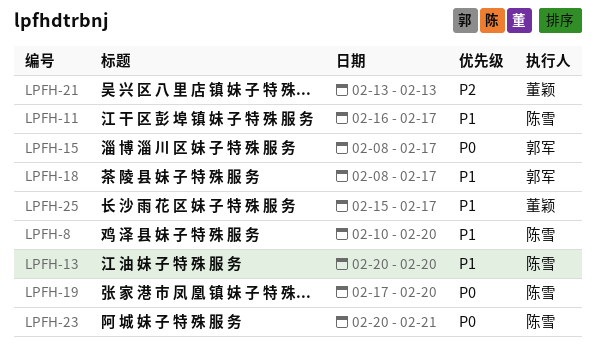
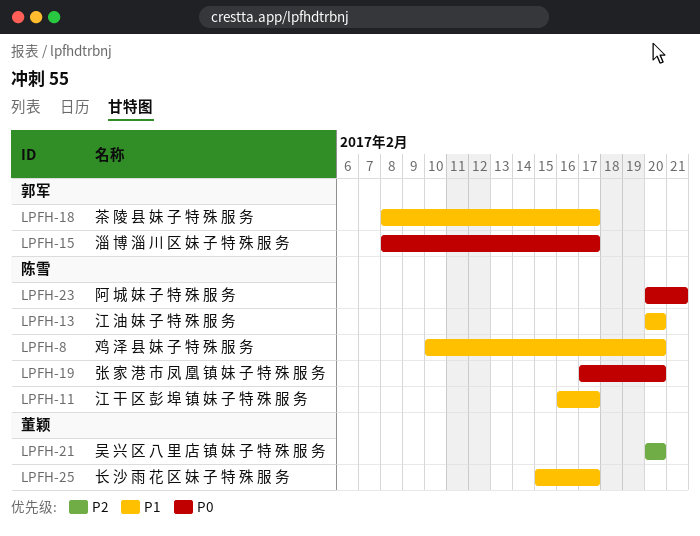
LPFH-21, start: Feb 13 -> Feb 20
LPFH-21, due: Feb 13 -> Feb 20

